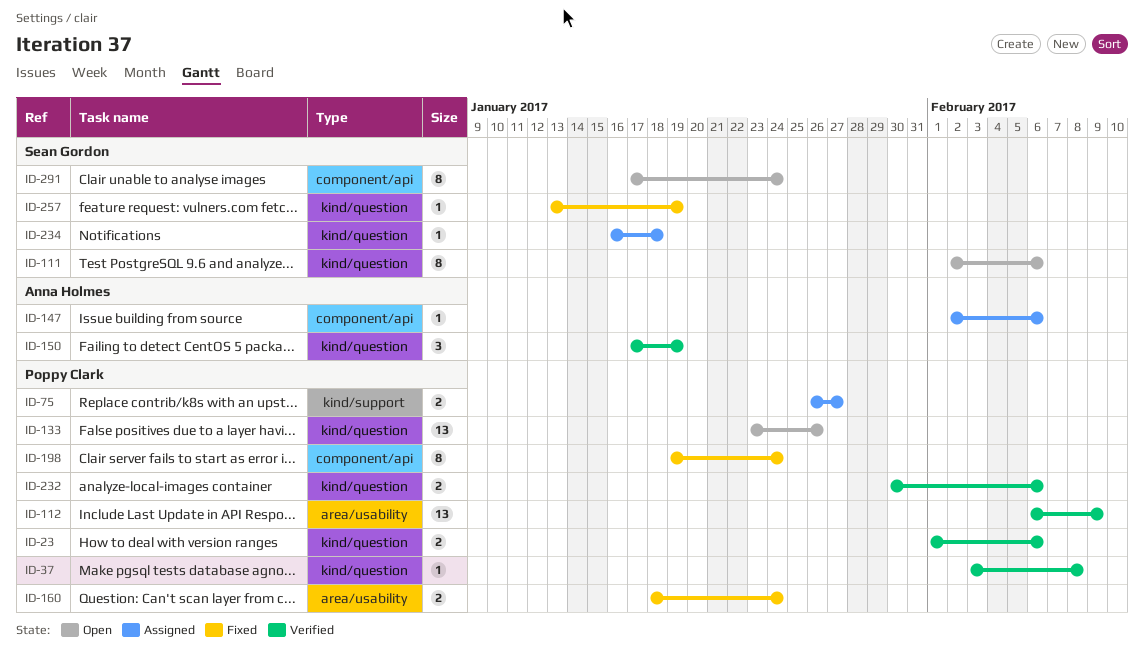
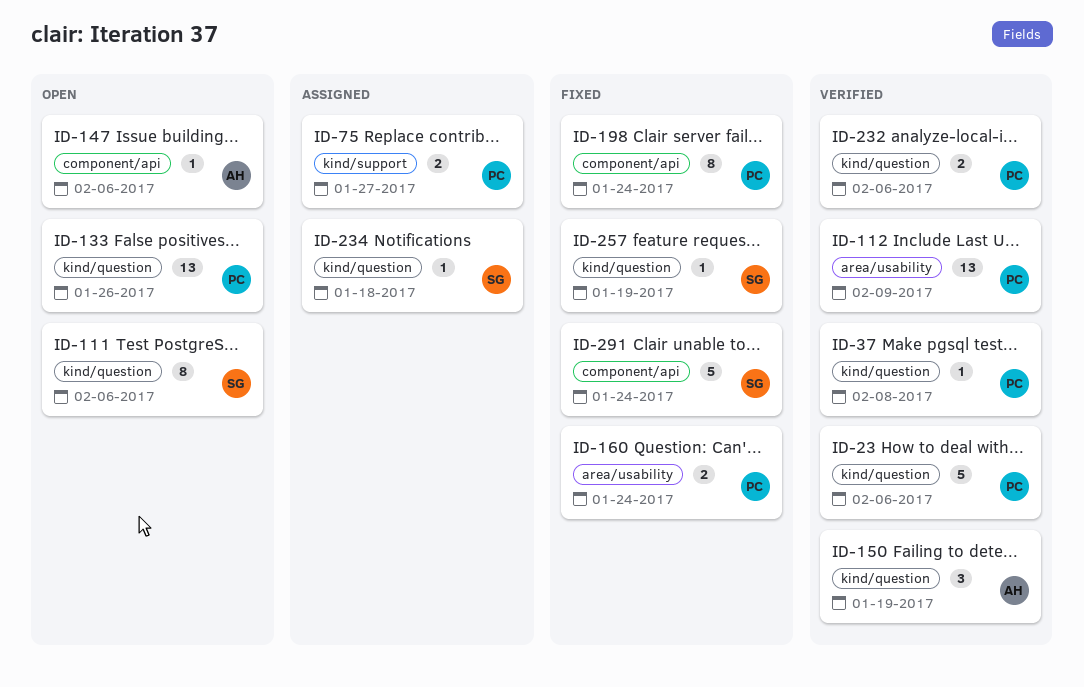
ID-23, estimate: 2 -> 5
ID-147, status: Assigned -> Open
ID-291, status: Open -> Fixed
ID-291, estimate: 8 -> 5

